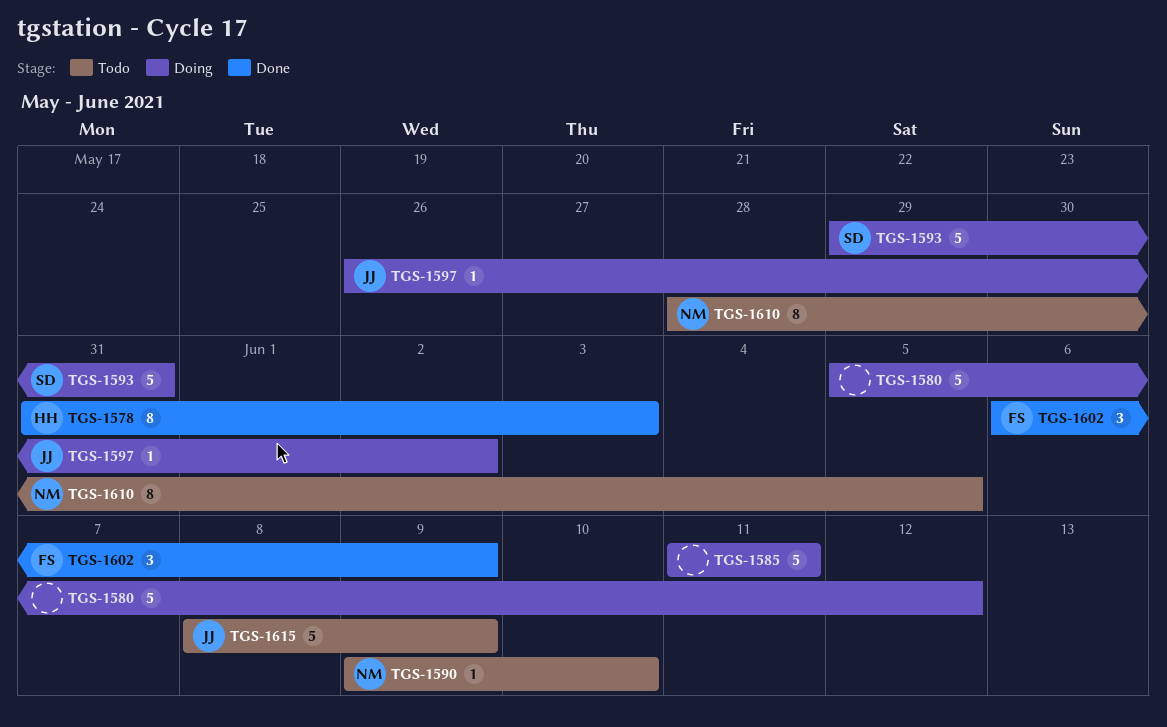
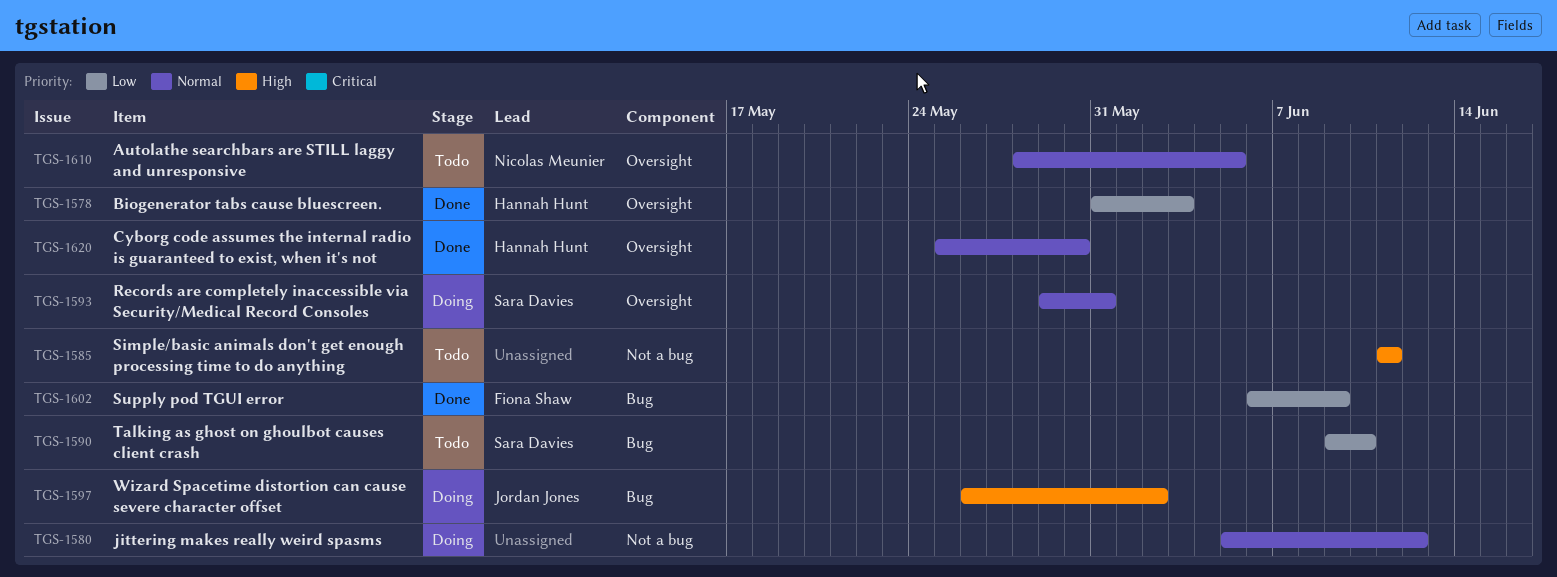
TGS-1585, status: Doing -> Todo
TGS-1590, owner: Nicolas Meunier -> Sara Davies
TGS-1615: present -> none
TGS-1620: none -> present

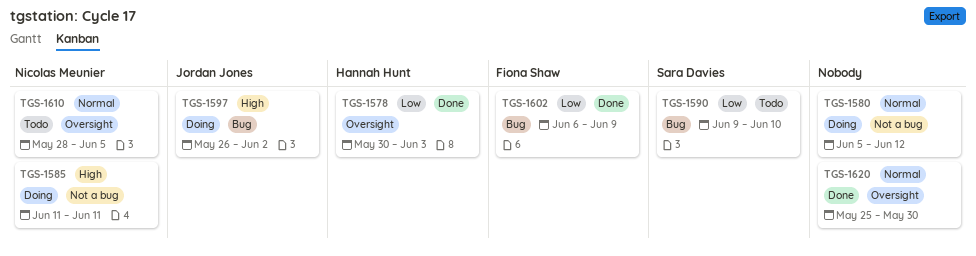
TGS-1578, start: May 31 -> May 30
TGS-1585, status: Todo -> Doing
TGS-1585, owner: none -> Nicolas Meunier
TGS-1593: present -> none
TGS-1620, owner: Hannah Hunt -> none

